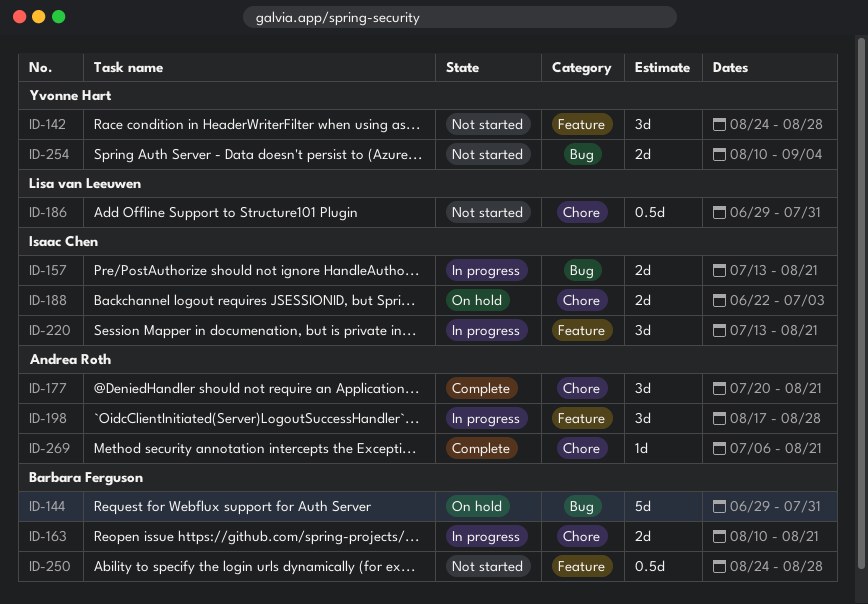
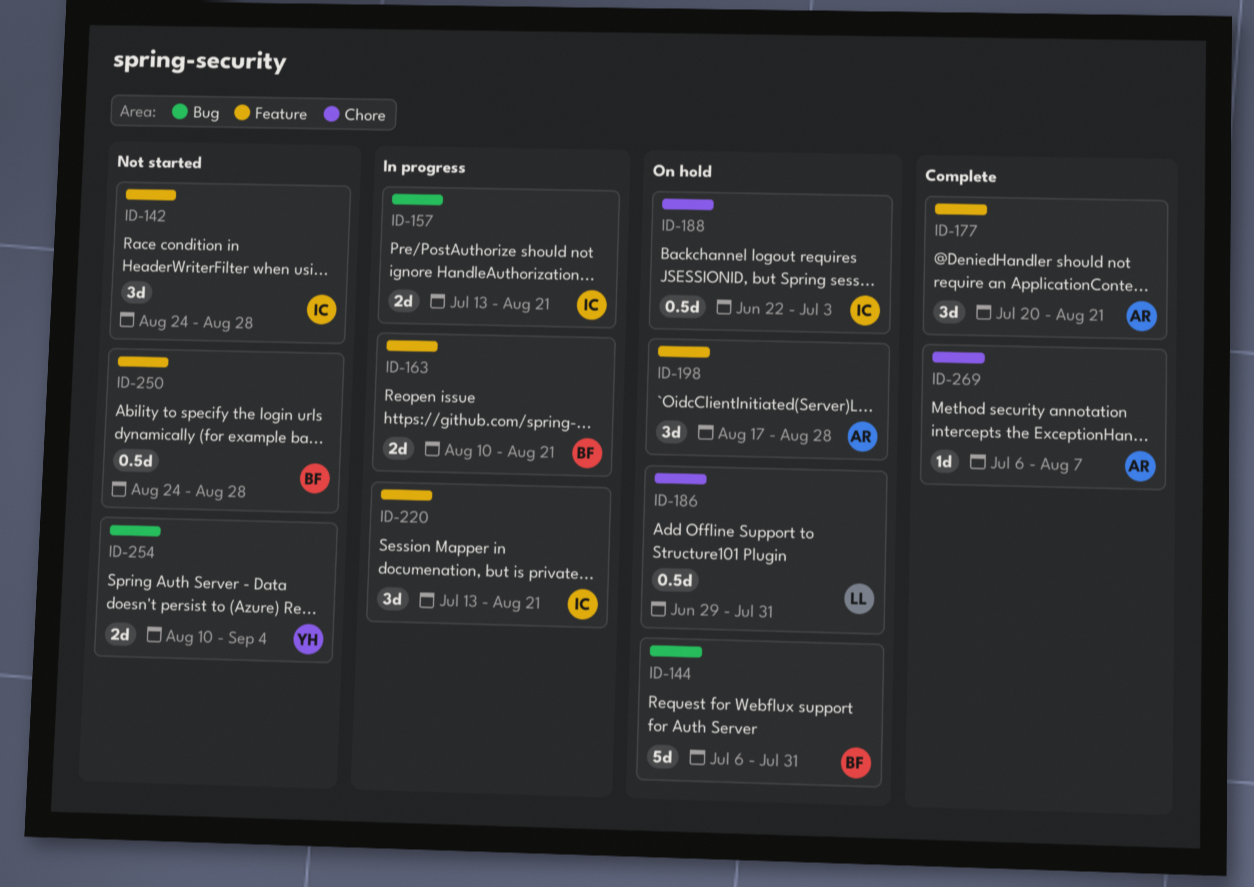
ID-142, owner: Yvonne Hart -> Isaac Chen
ID-144, start: Jun 29 -> Jul 6
ID-163, label: Chore -> Feature
ID-177, label: Chore -> Feature
ID-186, status: Not started -> On hold
ID-188, estimate: 2d -> 0.5d
ID-198, status: In progress -> On hold
ID-269, due: Aug 21 -> Aug 7

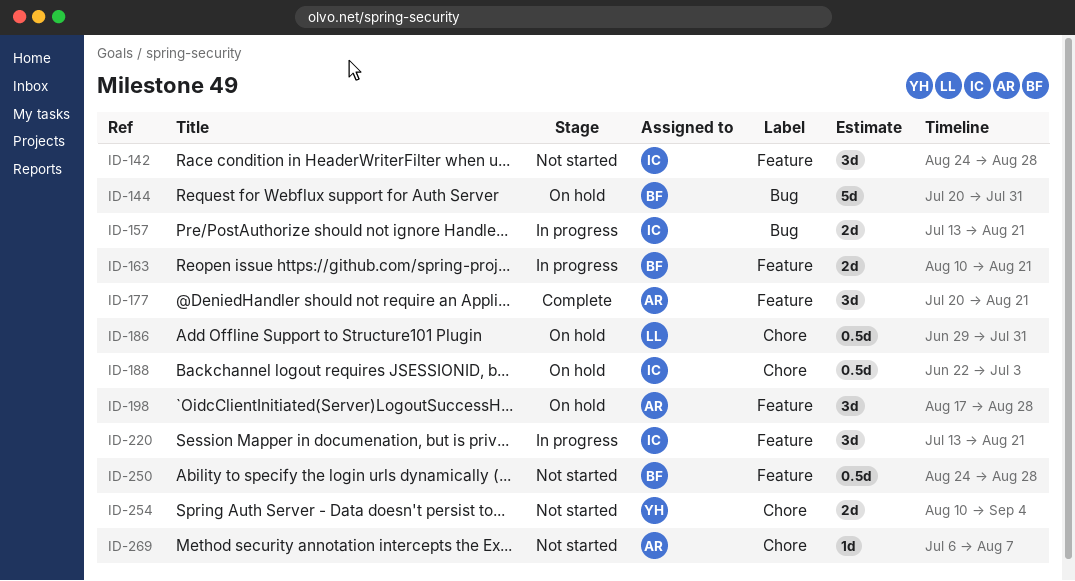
ID-144, start: Jul 6 -> Jul 20
ID-254, label: Bug -> Chore
ID-269, status: Complete -> Not started

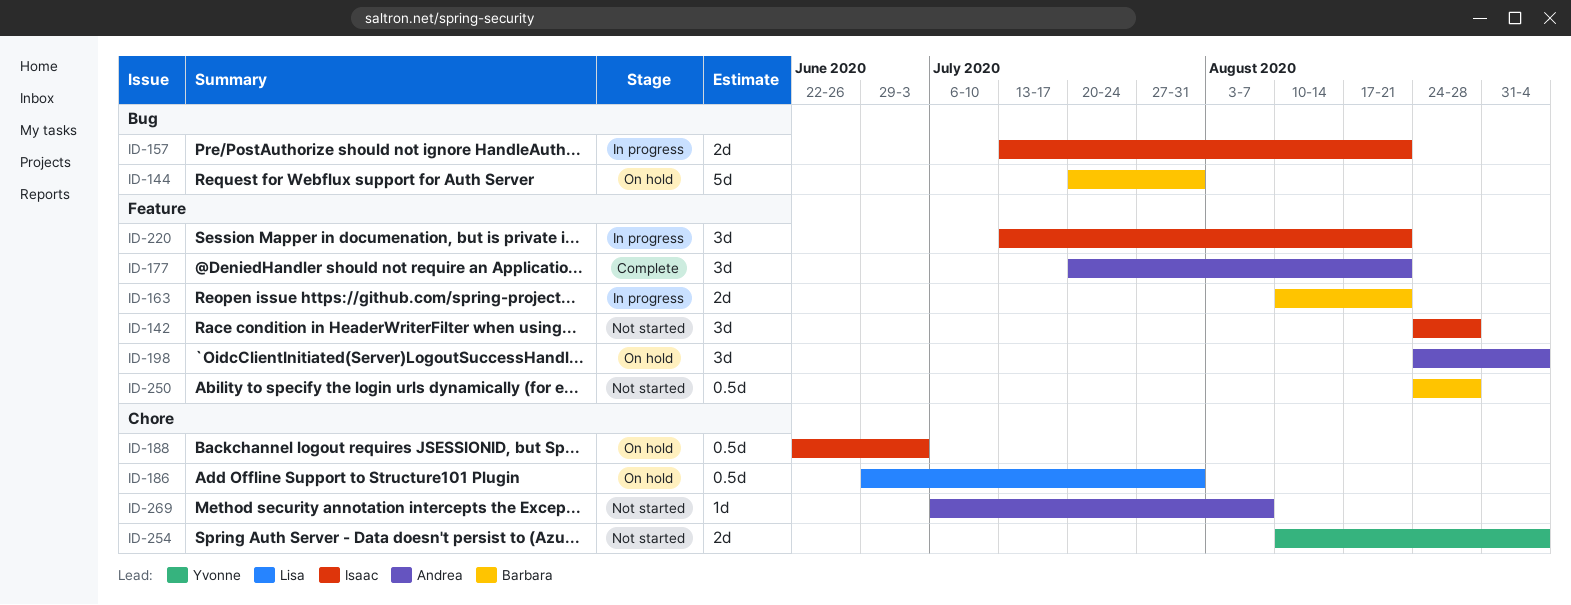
ID-198, start: Aug 17 -> Aug 24
ID-198, due: Aug 28 -> Sep 4

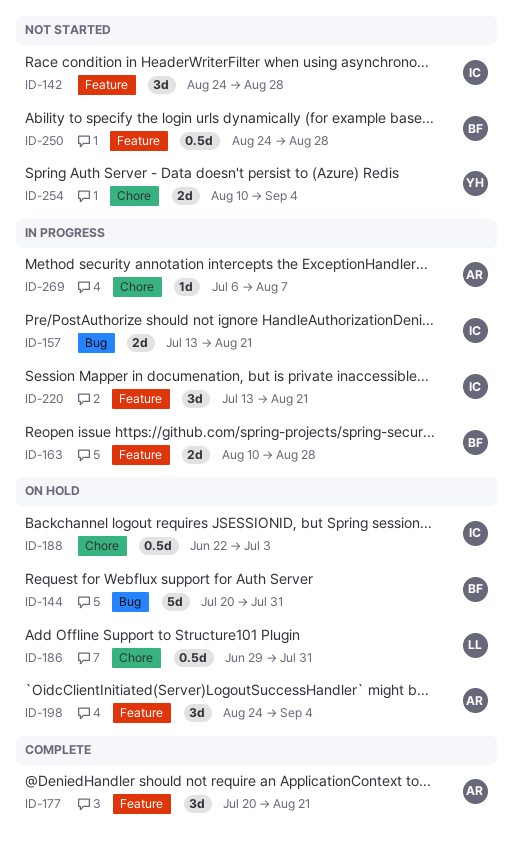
ID-163, due: Aug 21 -> Aug 28
ID-269, status: Not started -> In progress

